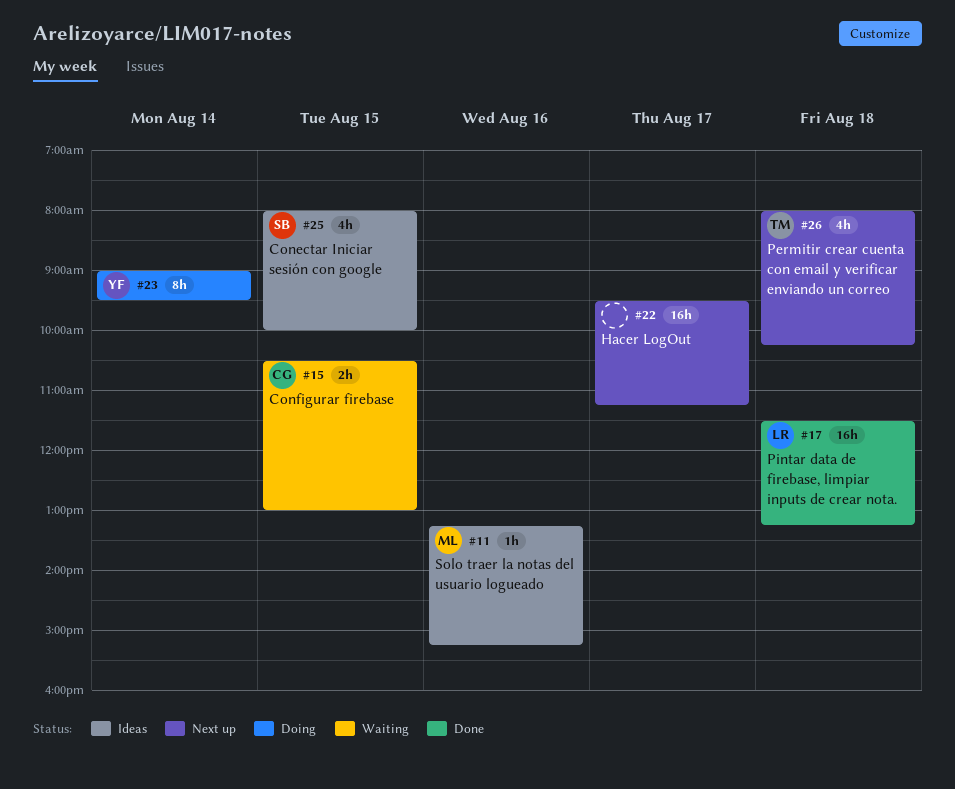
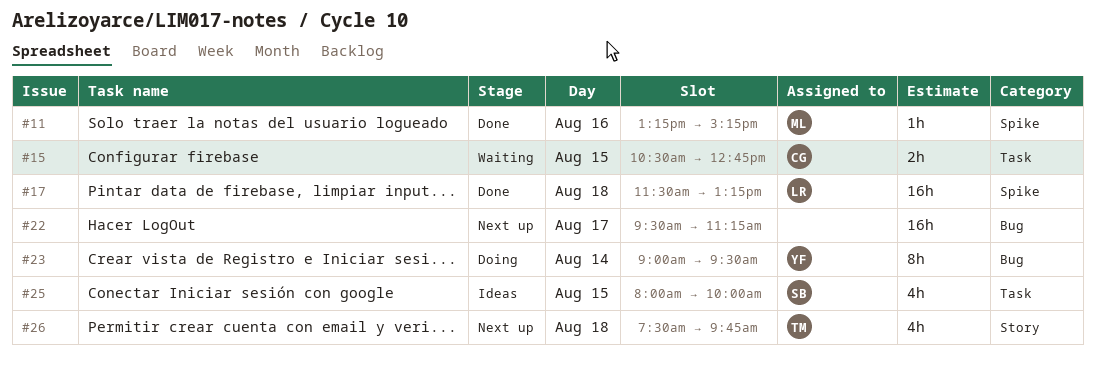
#11, status: Ideas -> Done
#15, ends: 13:00 -> 12:45
#26, begins: 08:00 -> 07:30
#26, ends: 10:15 -> 09:45

